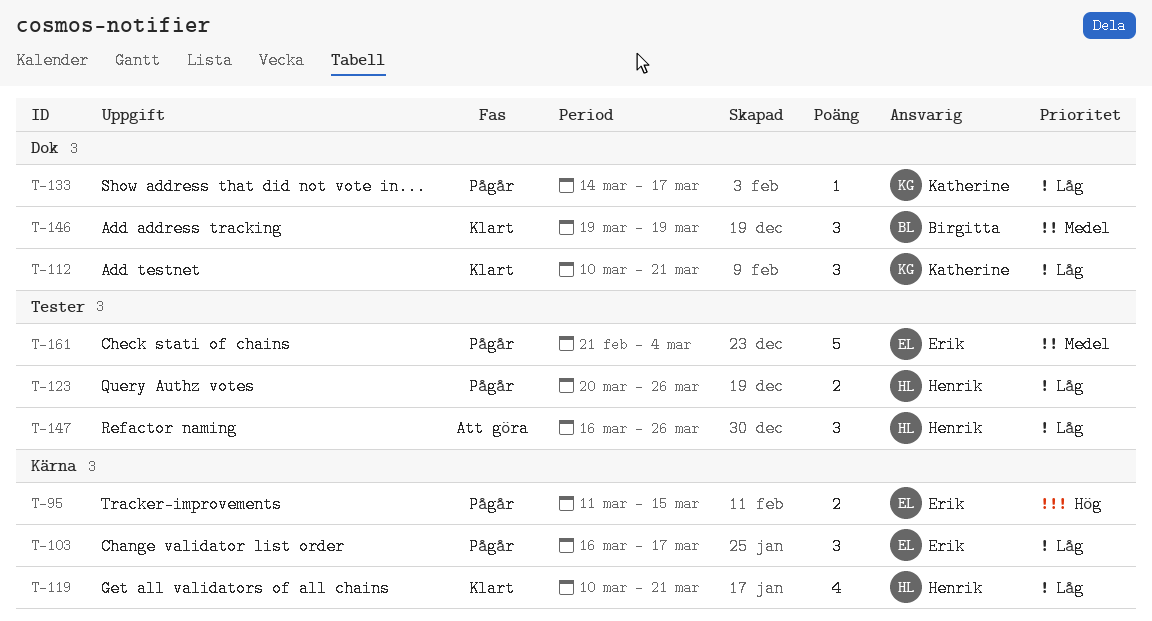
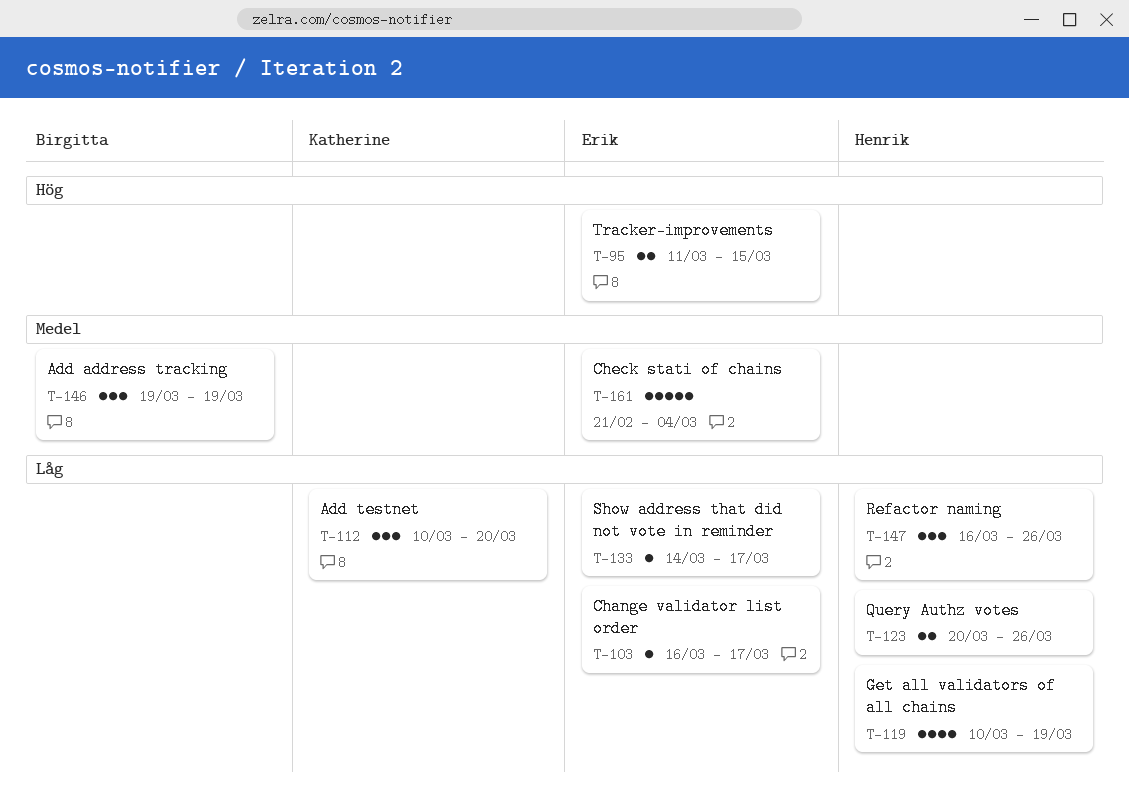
T-103, estimate: 3 -> 1
T-112, due: Mar 21 -> Mar 20
T-119, due: Mar 21 -> Mar 19
T-133, owner: Katherine -> Erik

